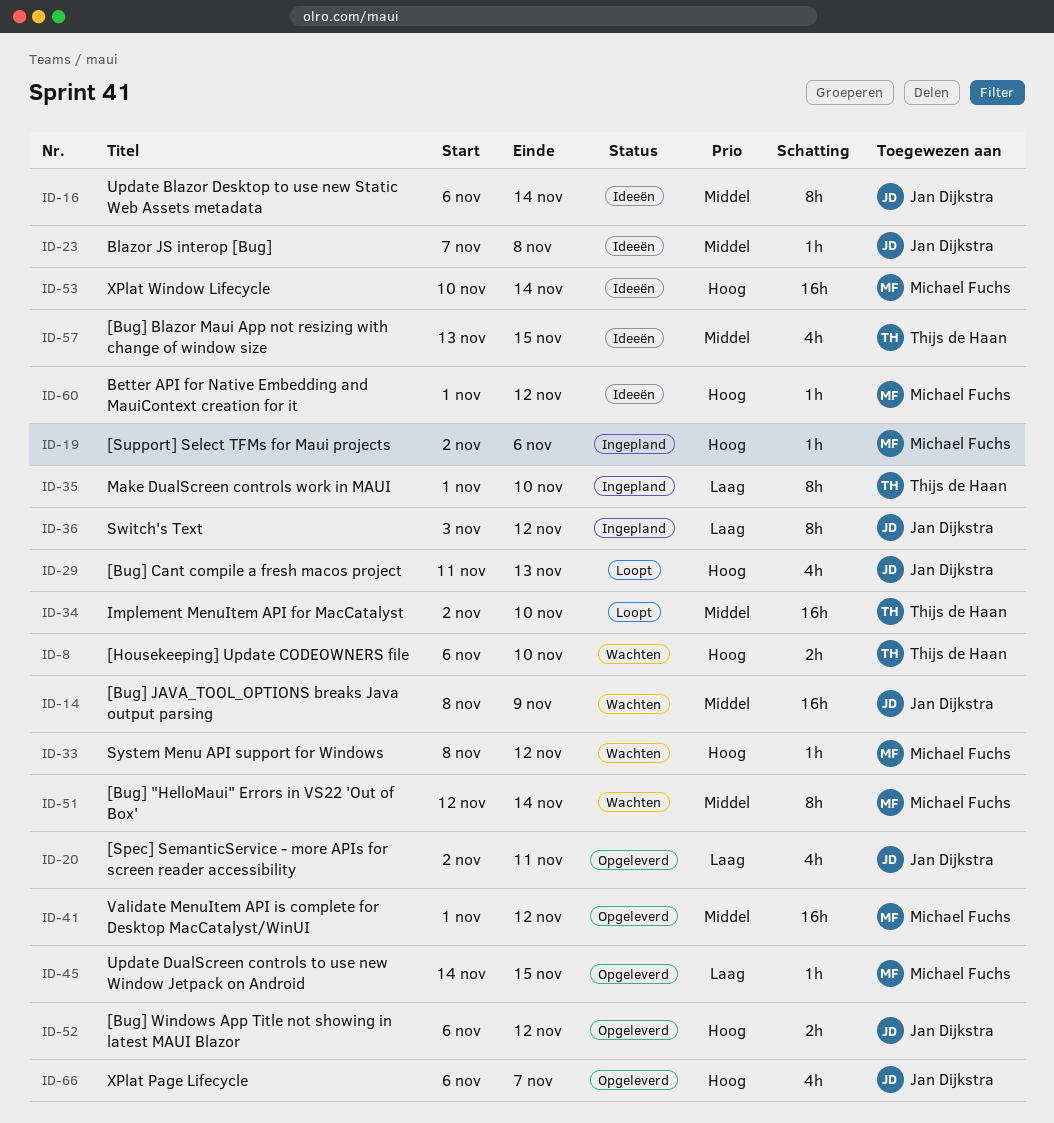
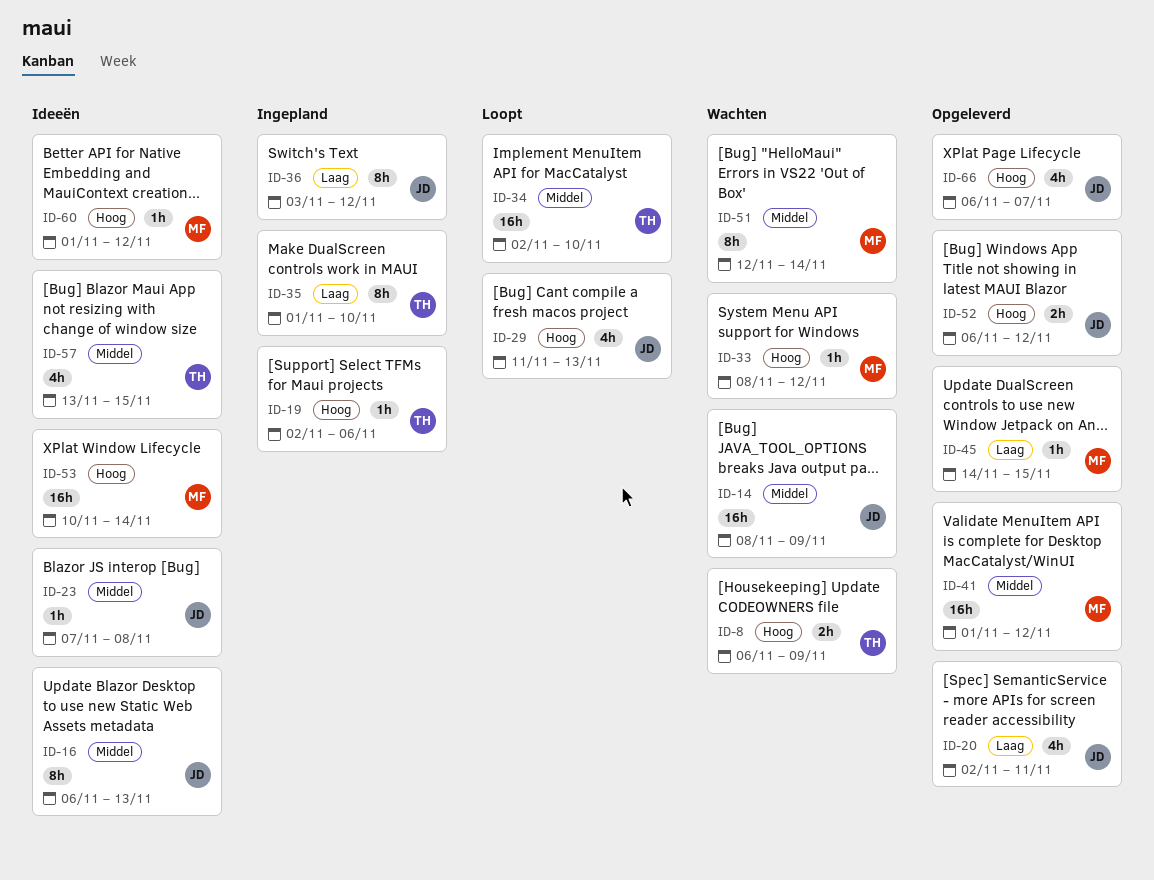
ID-8, due: Nov 10 -> Nov 9
ID-16, due: Nov 14 -> Nov 13
ID-19, owner: Michael Fuchs -> Thijs de Haan

